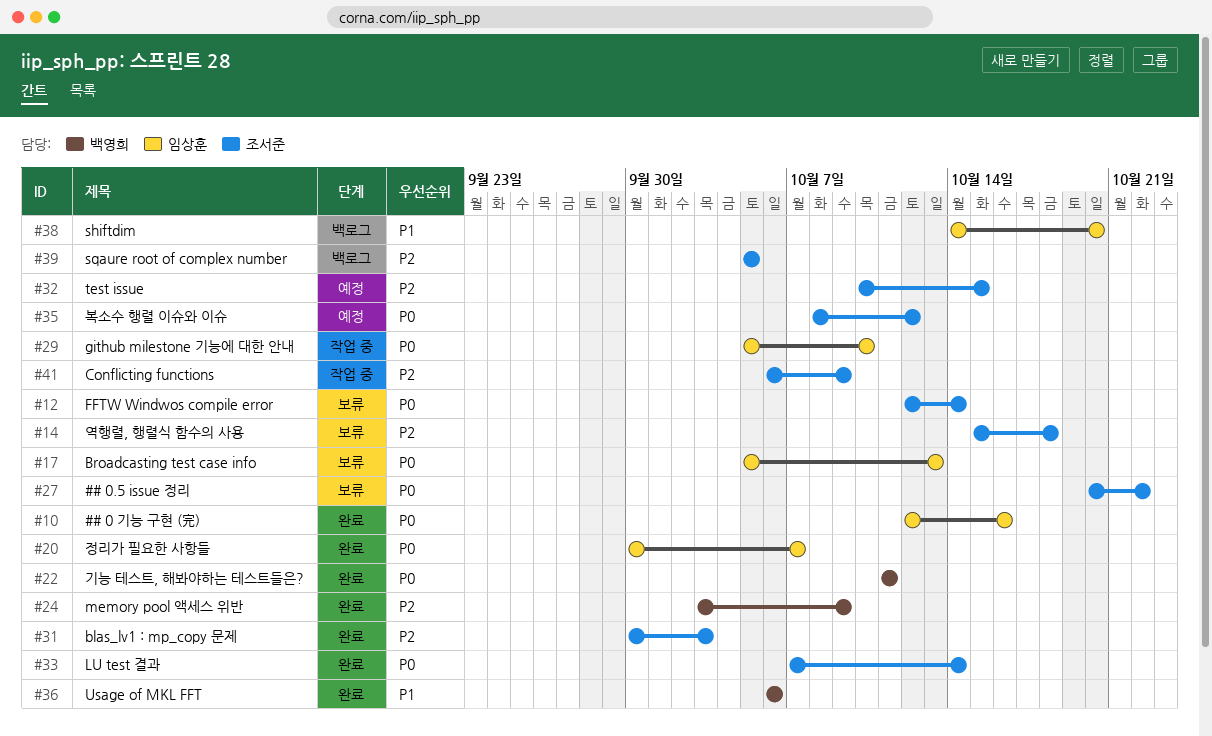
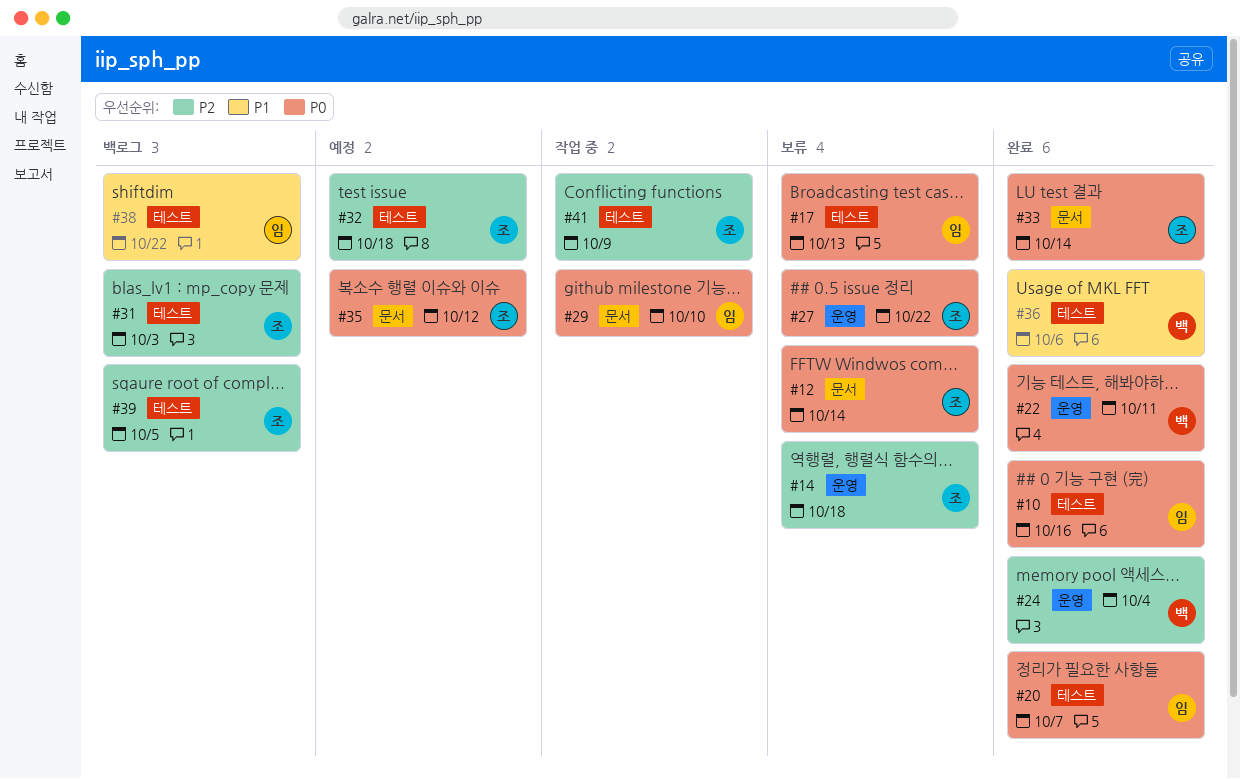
#24, due: Oct 9 -> Oct 4
#31, status: 완료 -> 백로그
#32, due: Oct 15 -> Oct 18
#38, due: Oct 20 -> Oct 22

